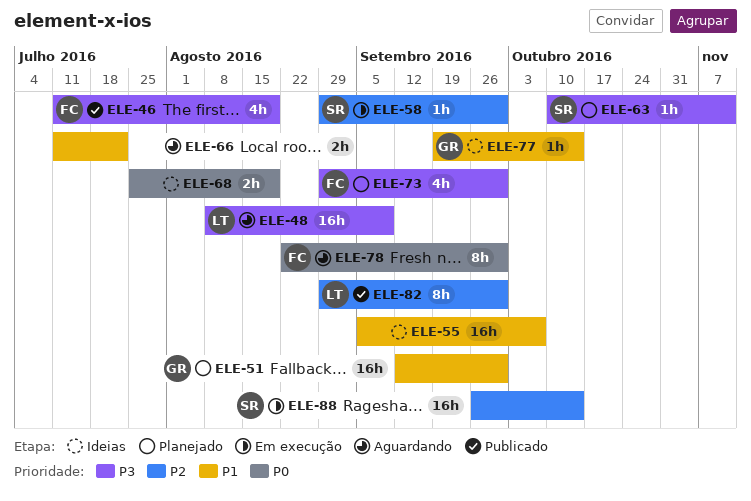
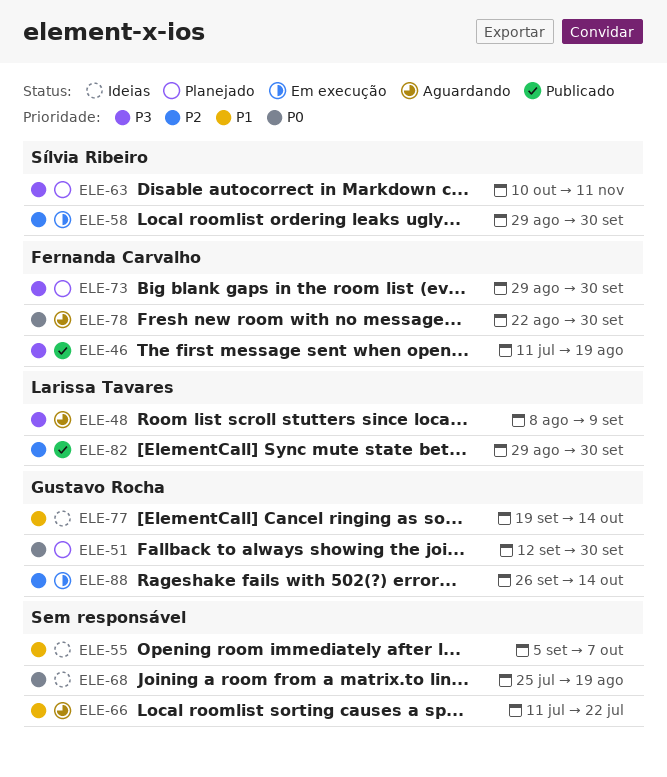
ELE-51, priority: P1 -> P0
ELE-88, owner: Sílvia Ribeiro -> Gustavo Rocha

